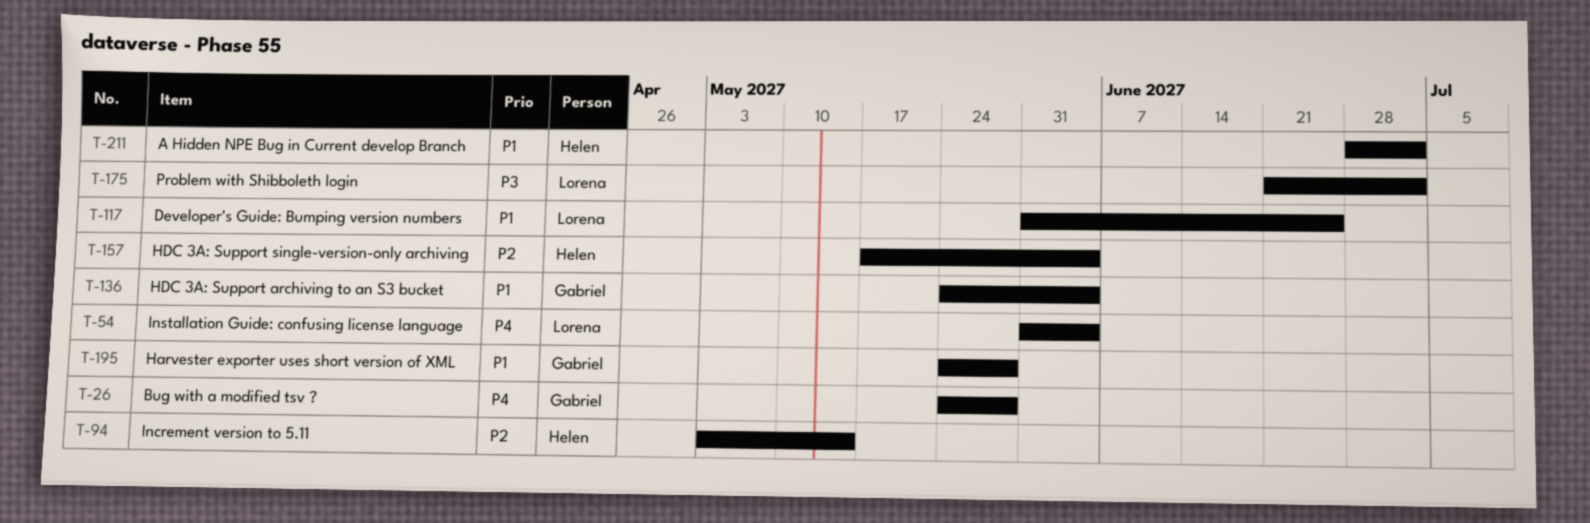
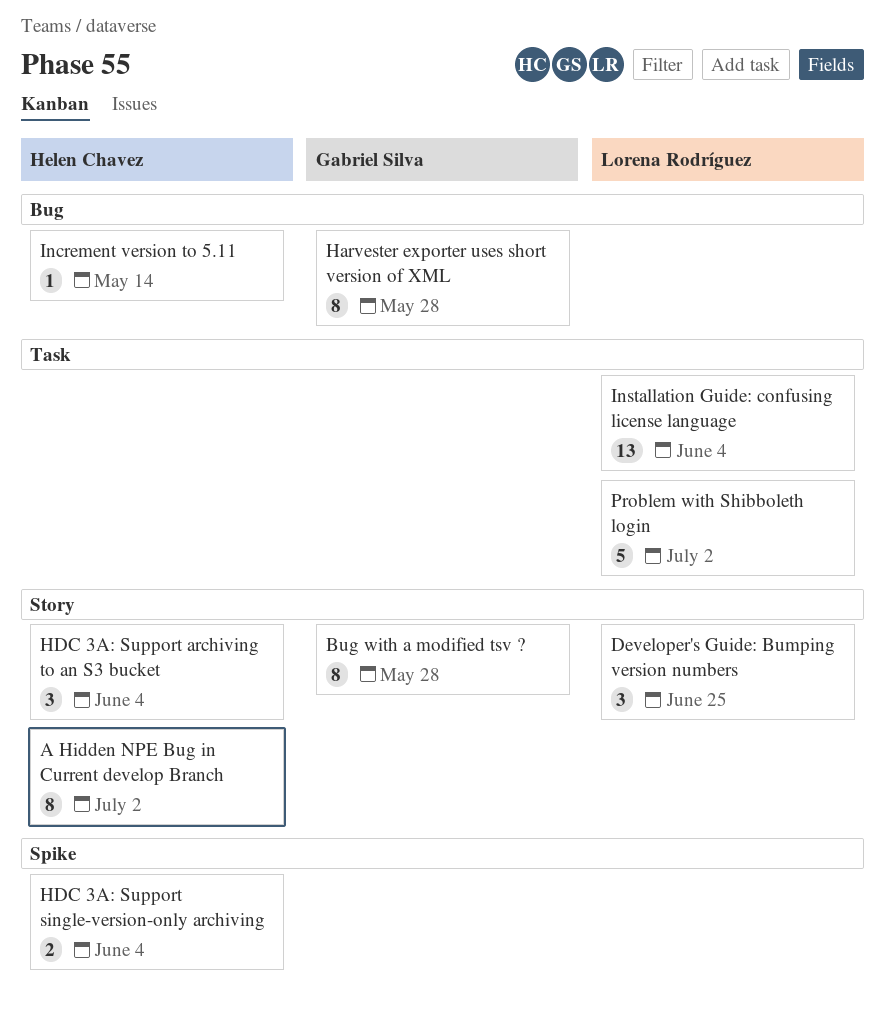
HDC 3A: Support archiving to an S3 bucket, owner: Gabriel Silva -> Helen Chavez

